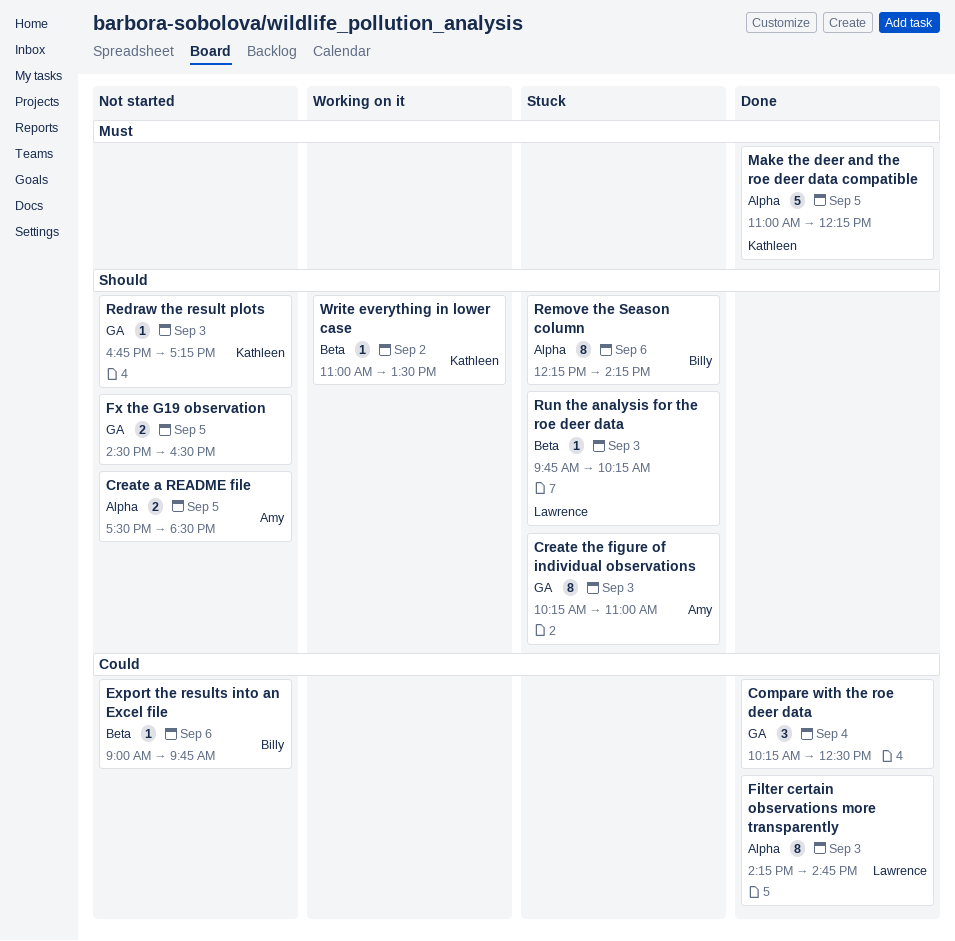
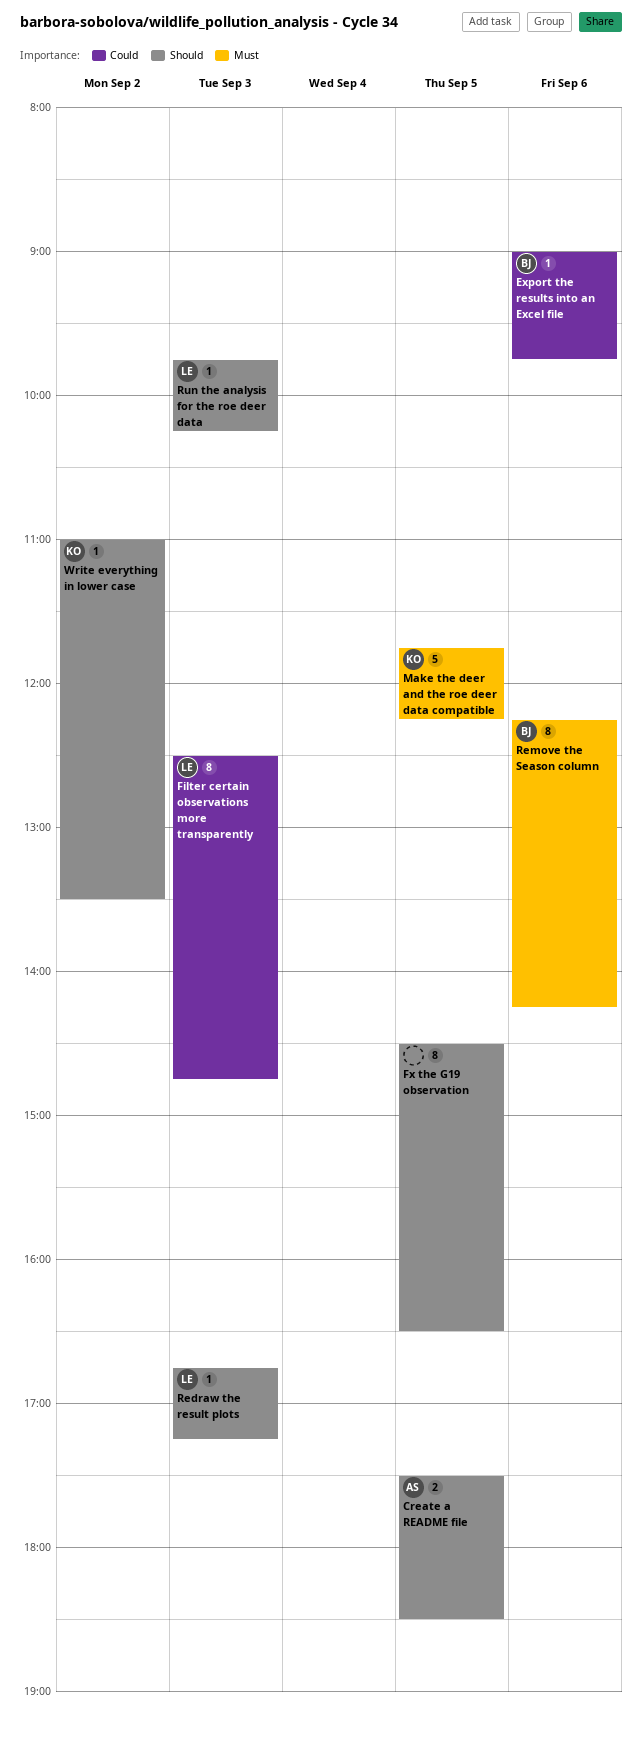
Compare with the roe deer data: present -> none
Create the figure of individual observations: present -> none
Filter certain observations more transparently, begins: 14:15 -> 12:30
Fx the G19 observation, estimate: 2 -> 8
Make the deer and the roe deer data compatible, begins: 11:00 -> 11:45
Redraw the result plots, owner: Kathleen -> Lawrence
Remove the Season column, priority: Should -> Must

